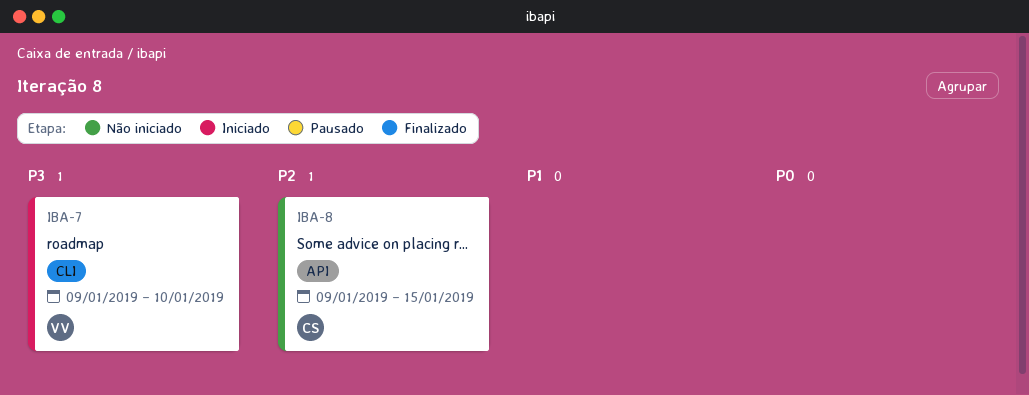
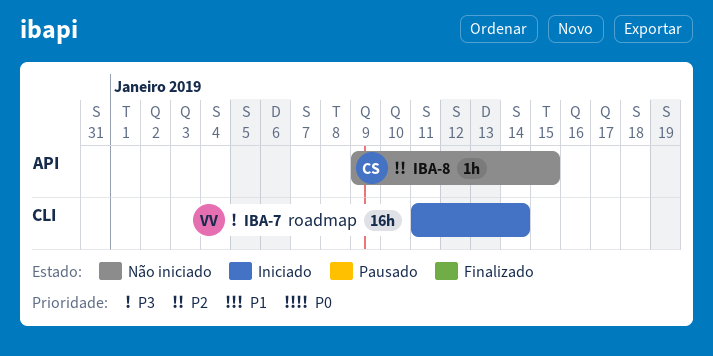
IBA-7, start: Jan 9 -> Jan 11
IBA-7, due: Jan 10 -> Jan 14

